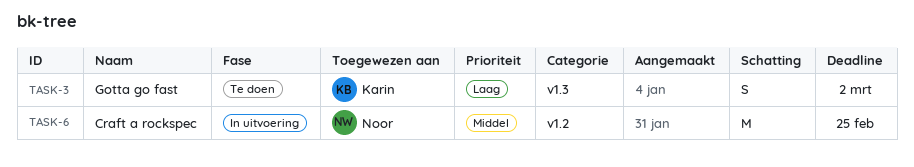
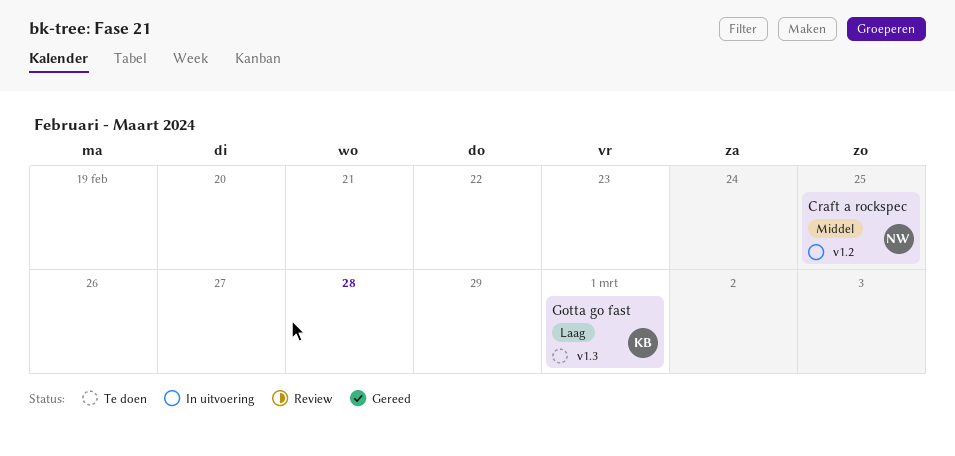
Gotta go fast, due: Mar 2 -> Mar 1

